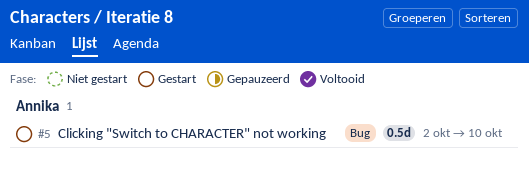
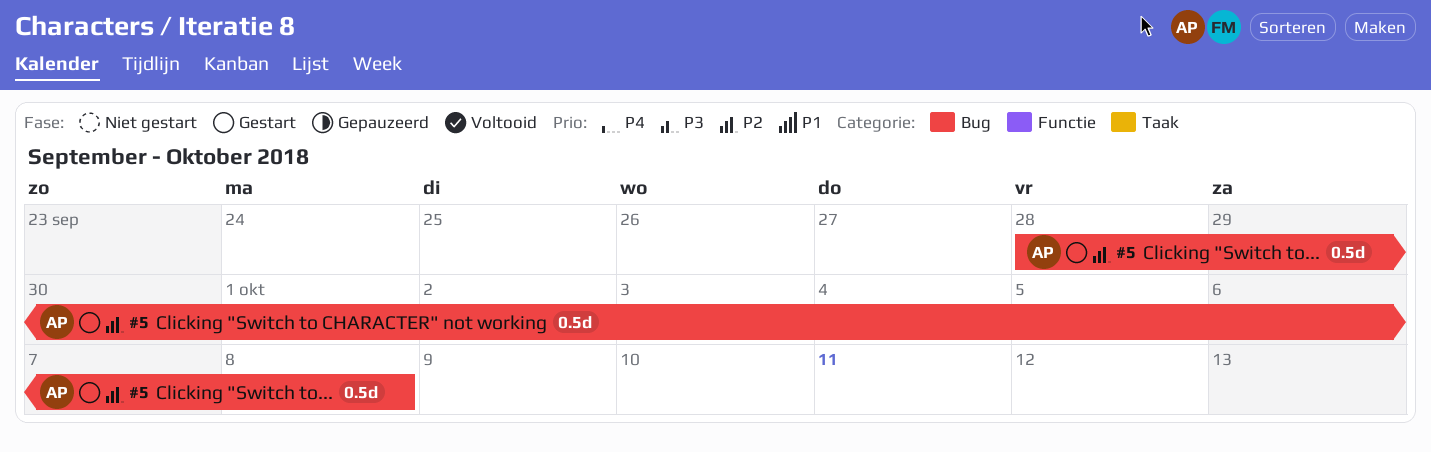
#5, start: Oct 2 -> Sep 28
#5, due: Oct 10 -> Oct 8

